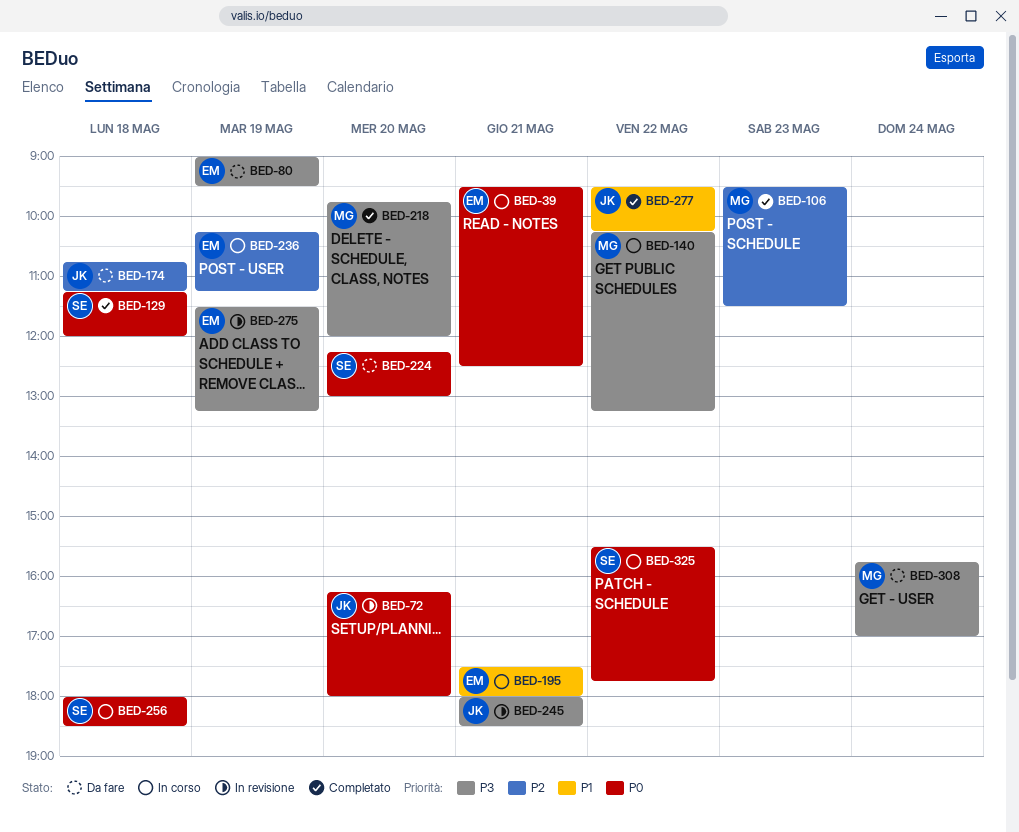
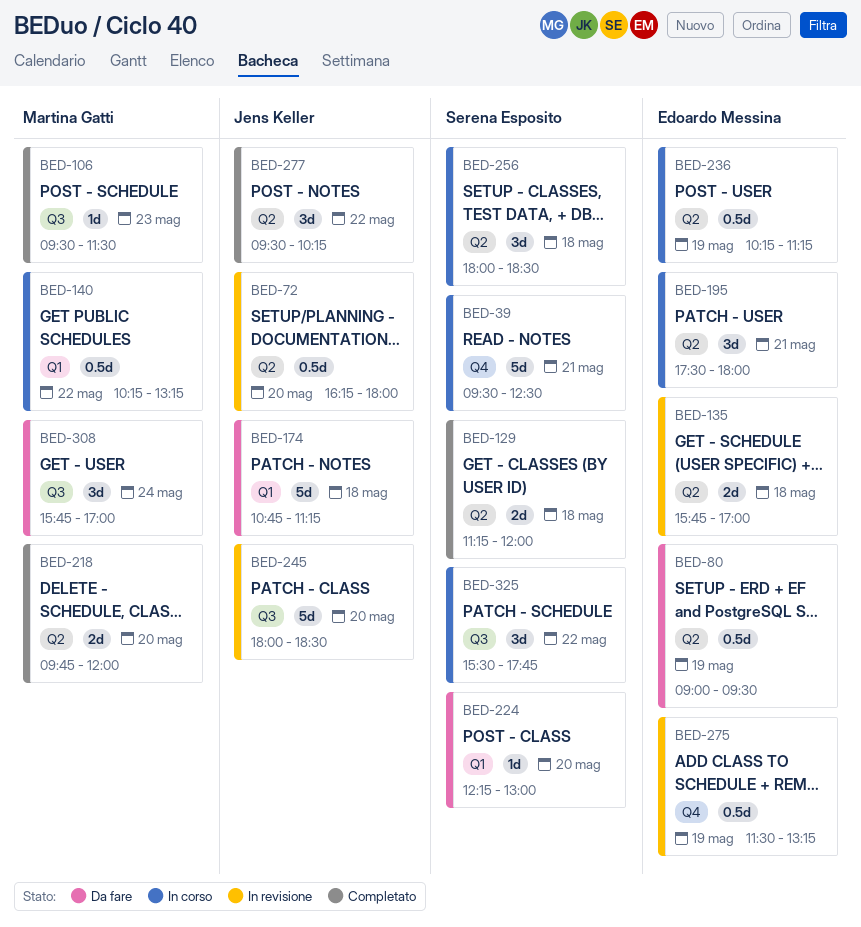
BED-39, owner: Edoardo Messina -> Serena Esposito
BED-135: none -> present
BED-245, day: May 21 -> May 20

